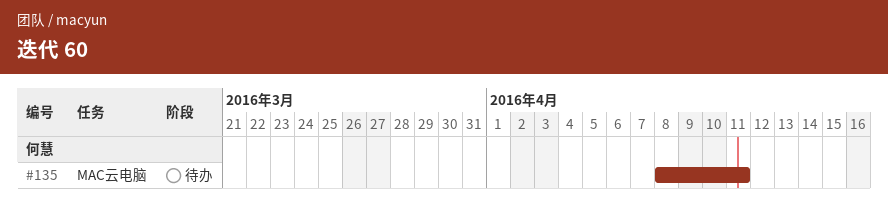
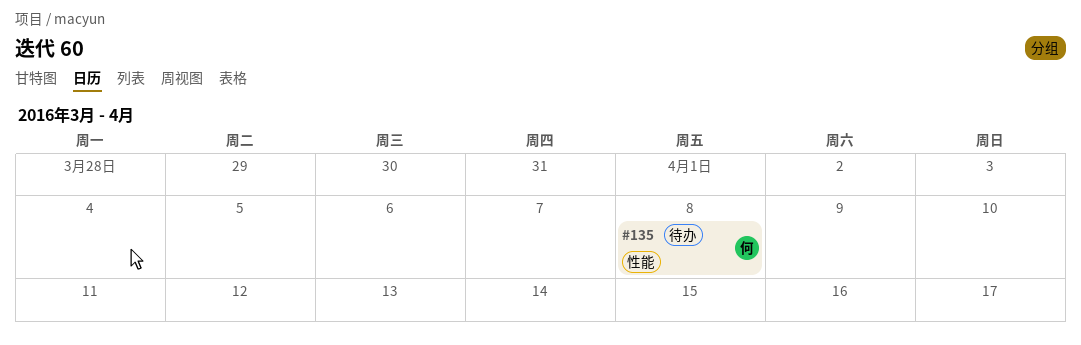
#135, due: Apr 11 -> Apr 8

